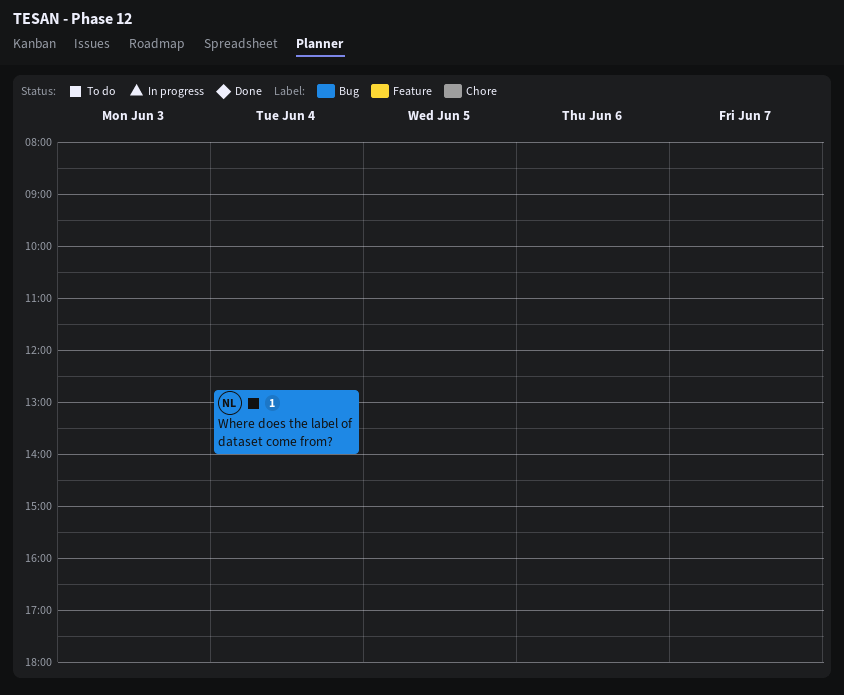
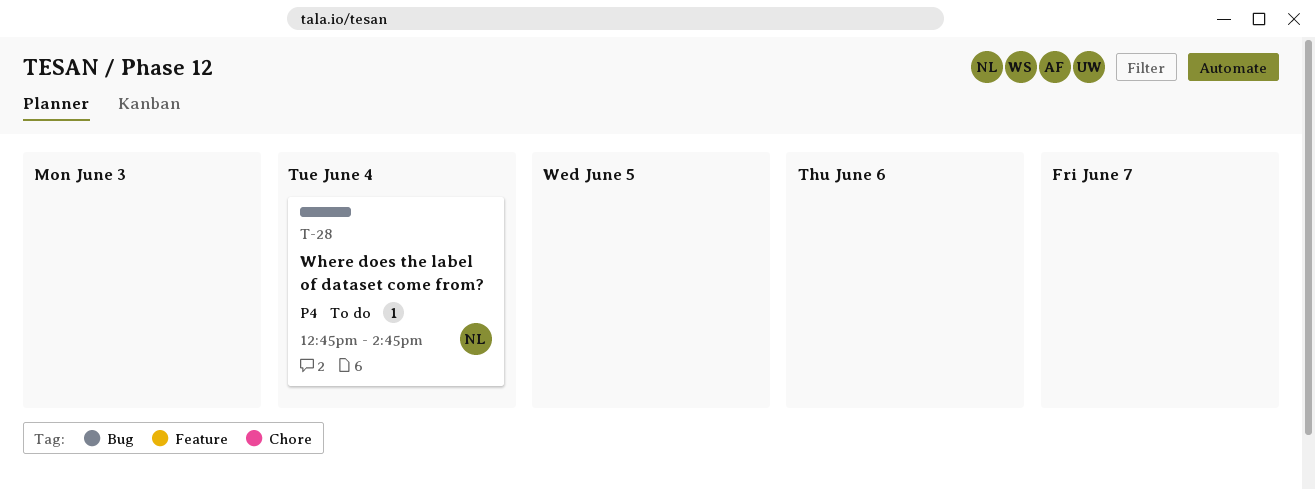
Where does the label of dataset come from?, ends: 14:00 -> 14:45

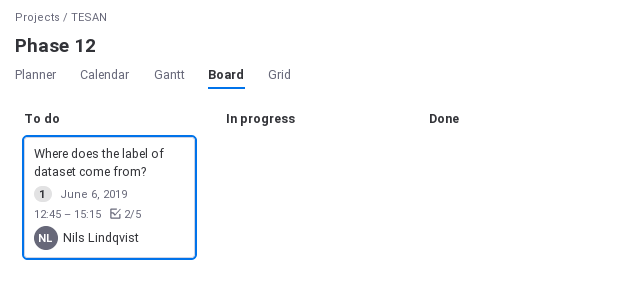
Where does the label of dataset come from?, day: Jun 4 -> Jun 6
Where does the label of dataset come from?, ends: 14:45 -> 15:15

